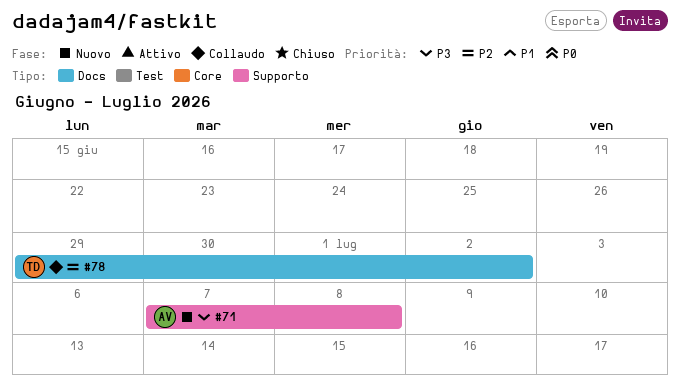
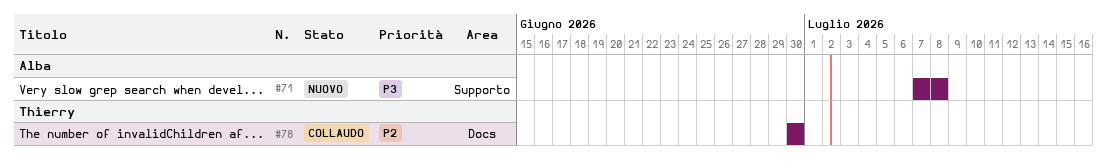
#78, start: Jun 29 -> Jun 30
#78, due: Jul 2 -> Jun 30

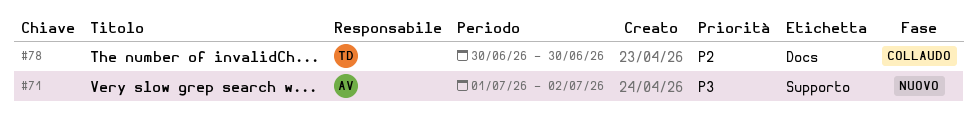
#71, start: Jul 7 -> Jul 1
#71, due: Jul 8 -> Jul 2

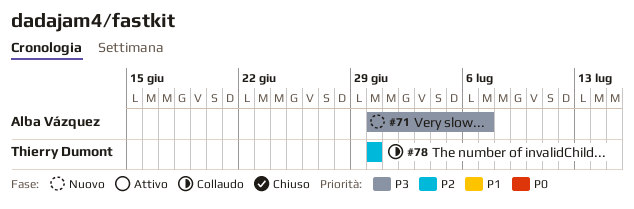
#71, start: Jul 1 -> Jun 30
#71, due: Jul 2 -> Jul 7

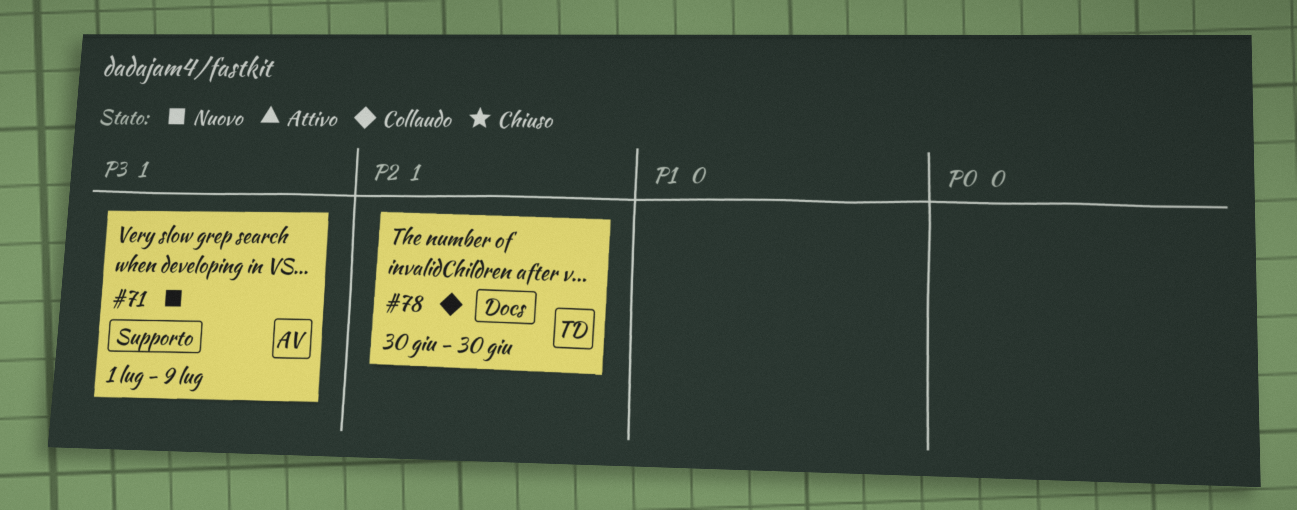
#71, start: Jun 30 -> Jul 1
#71, due: Jul 7 -> Jul 9

